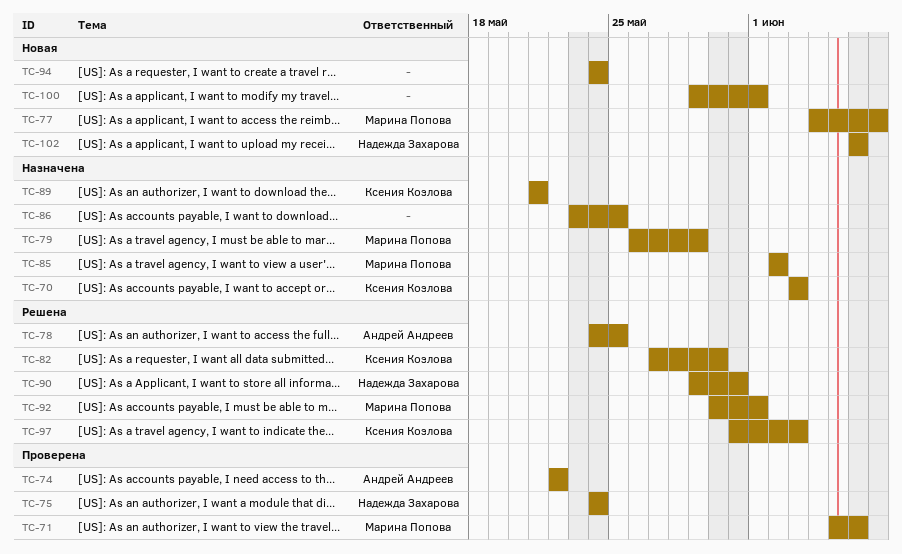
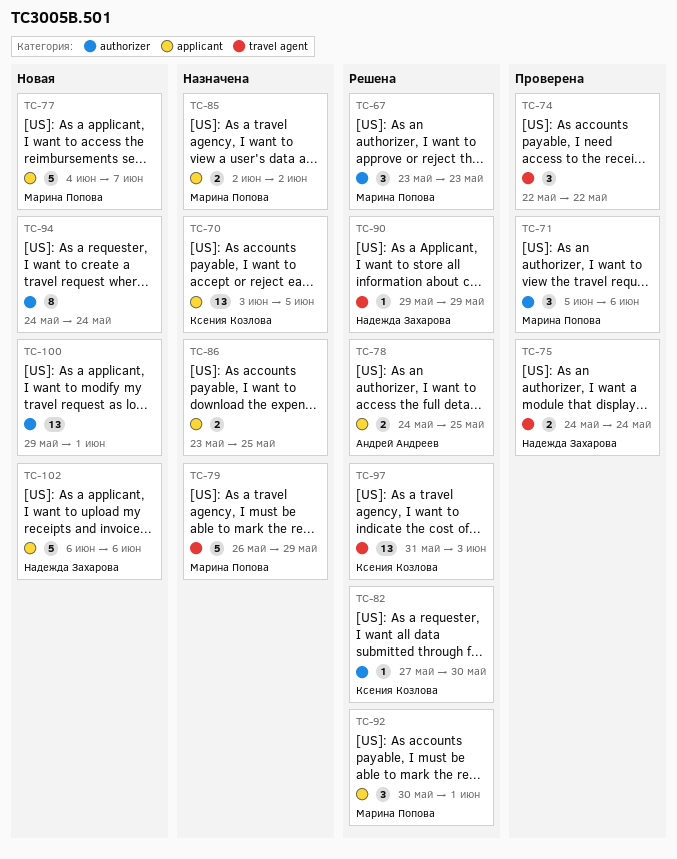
TC-67: none -> present
TC-70, due: Jun 3 -> Jun 5
TC-74, owner: Андрей Андреев -> none
TC-89: present -> none
TC-90, due: May 31 -> May 29

